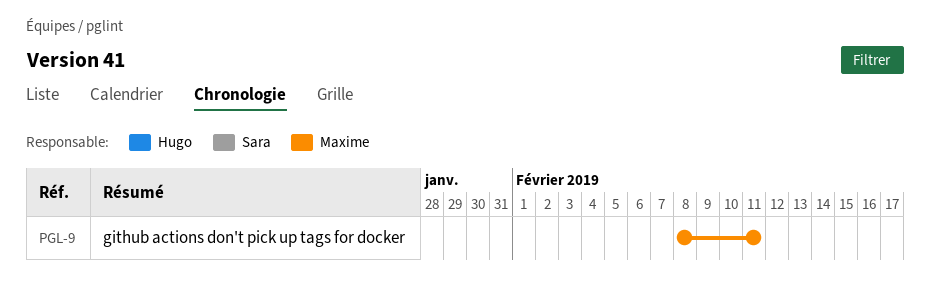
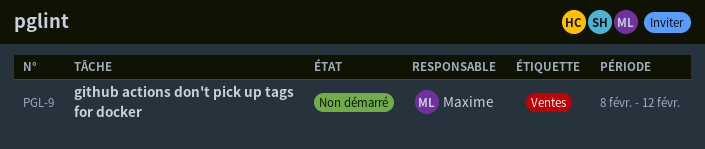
PGL-9, due: Feb 11 -> Feb 12

